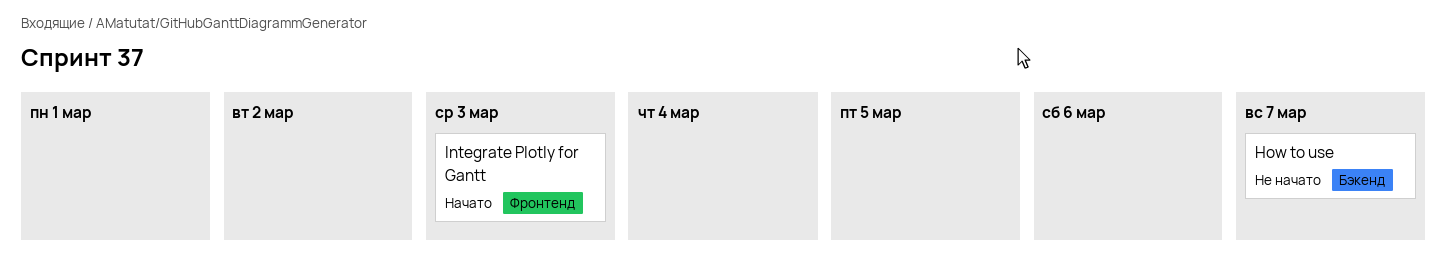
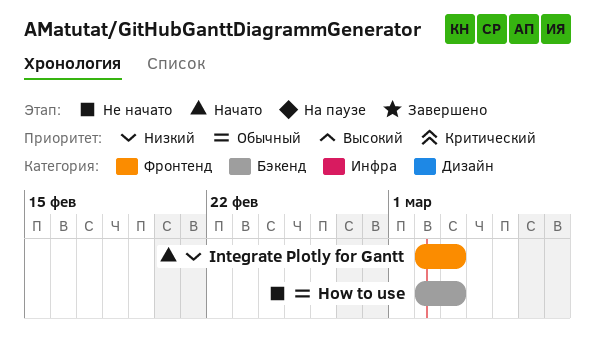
How to use, due: Mar 7 -> Mar 3

